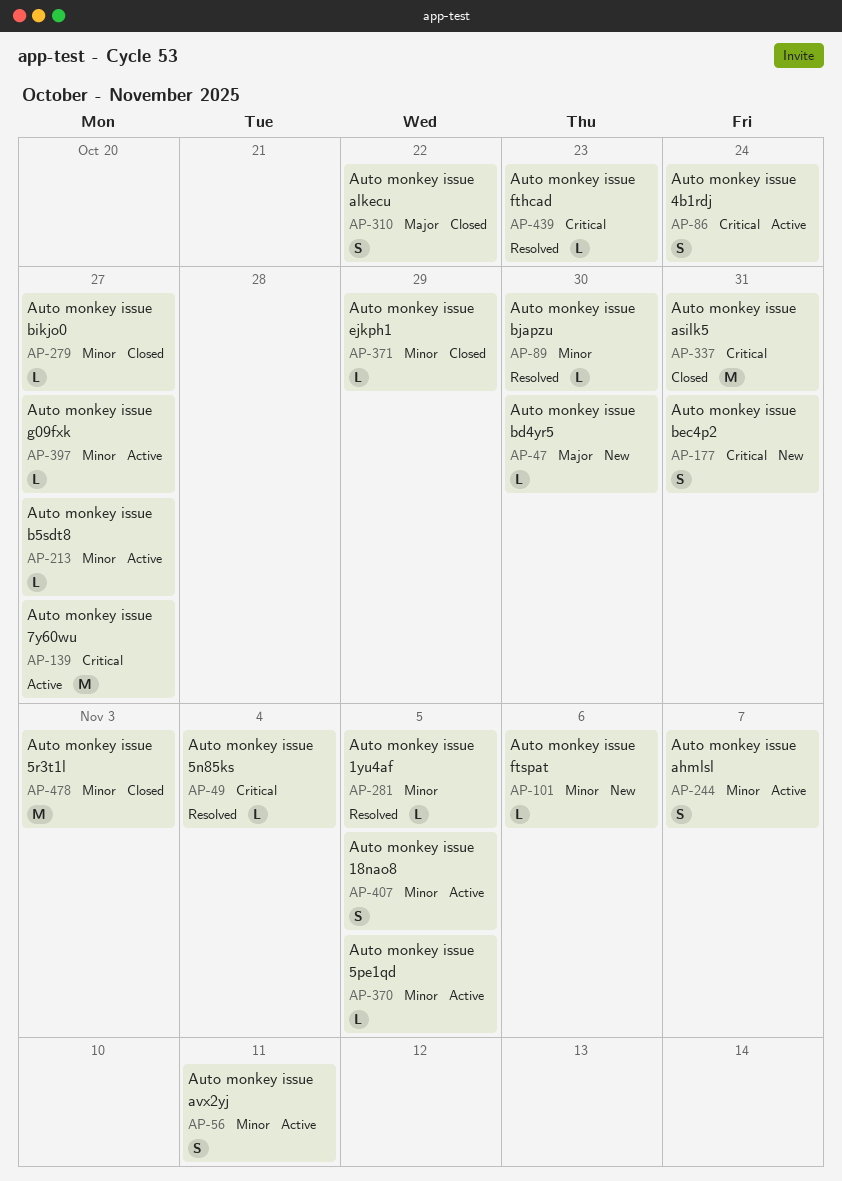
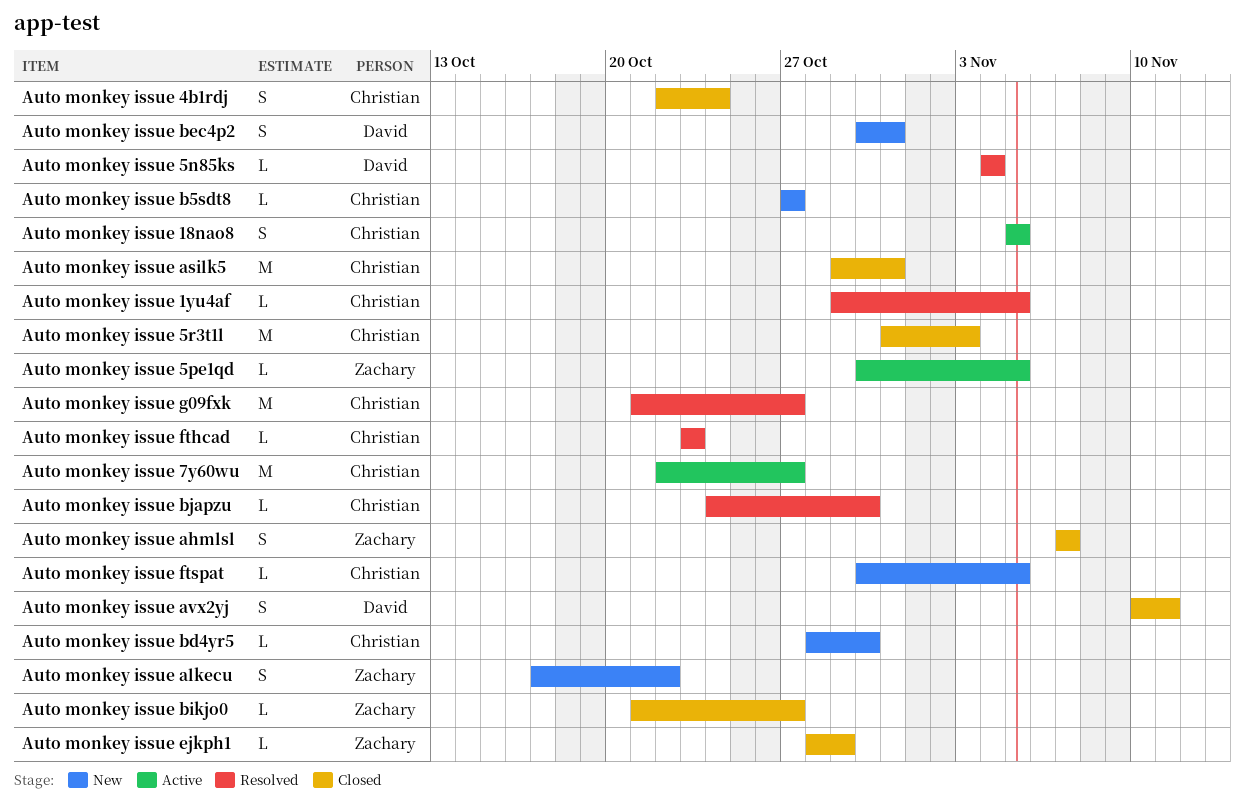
Auto monkey issue 4b1rdj, status: Active -> Closed
Auto monkey issue ahmlsl, status: Active -> Closed
Auto monkey issue alkecu, status: Closed -> New
Auto monkey issue avx2yj, status: Active -> Closed
Auto monkey issue b5sdt8, status: Active -> New
Auto monkey issue ftspat, due: Nov 6 -> Nov 5
Auto monkey issue g09fxk, status: Active -> Resolved
Auto monkey issue g09fxk, estimate: L -> M

